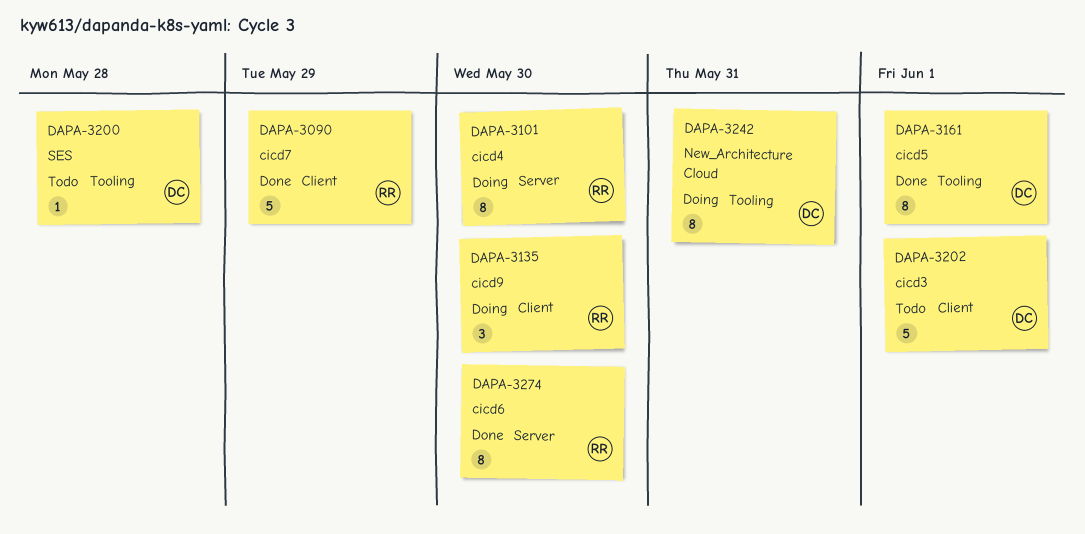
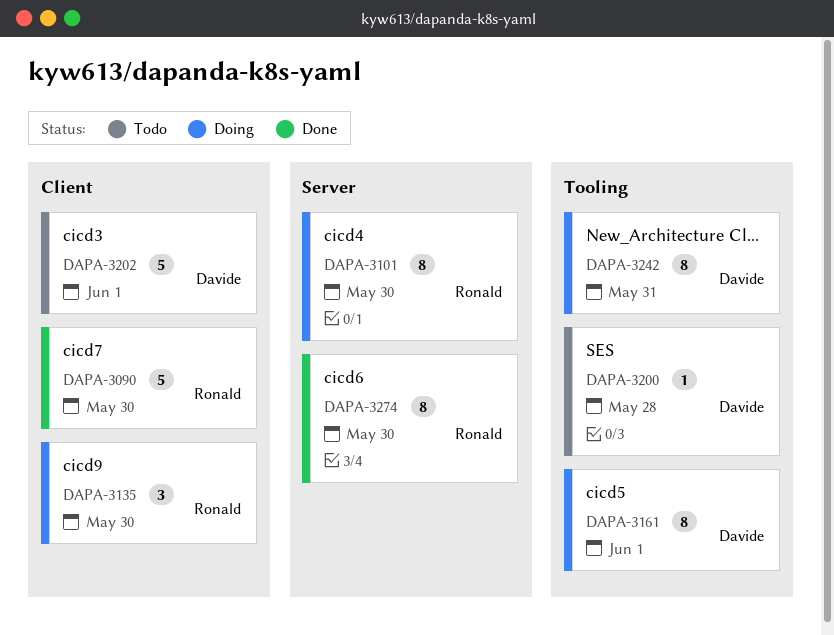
DAPA-3090, due: May 29 -> May 30
DAPA-3161, status: Done -> Doing

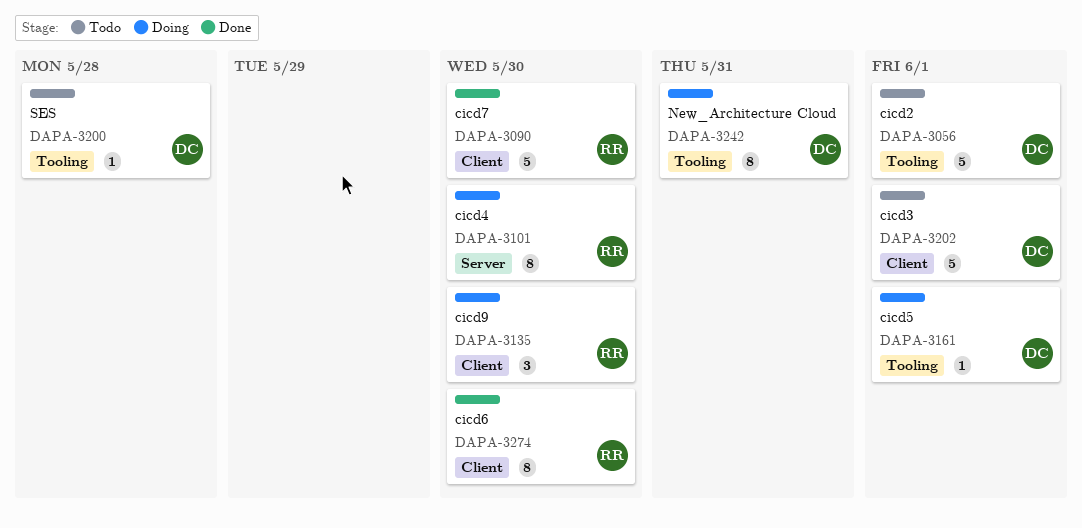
DAPA-3056: none -> present
DAPA-3161, estimate: 8 -> 1
DAPA-3274, label: Server -> Client

